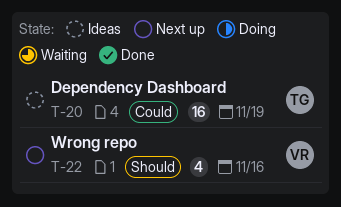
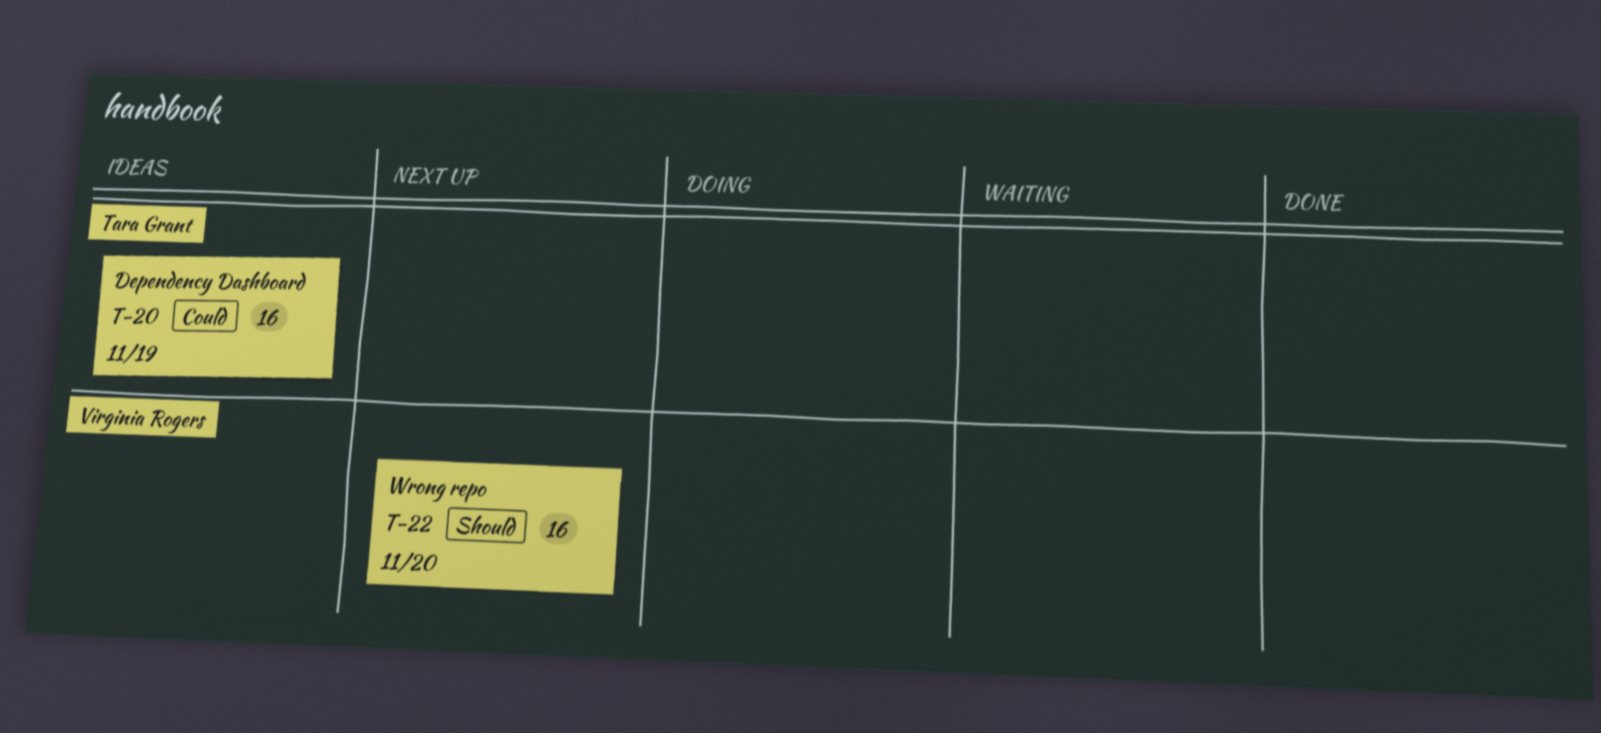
T-22, estimate: 4 -> 16
T-22, due: Nov 16 -> Nov 20

